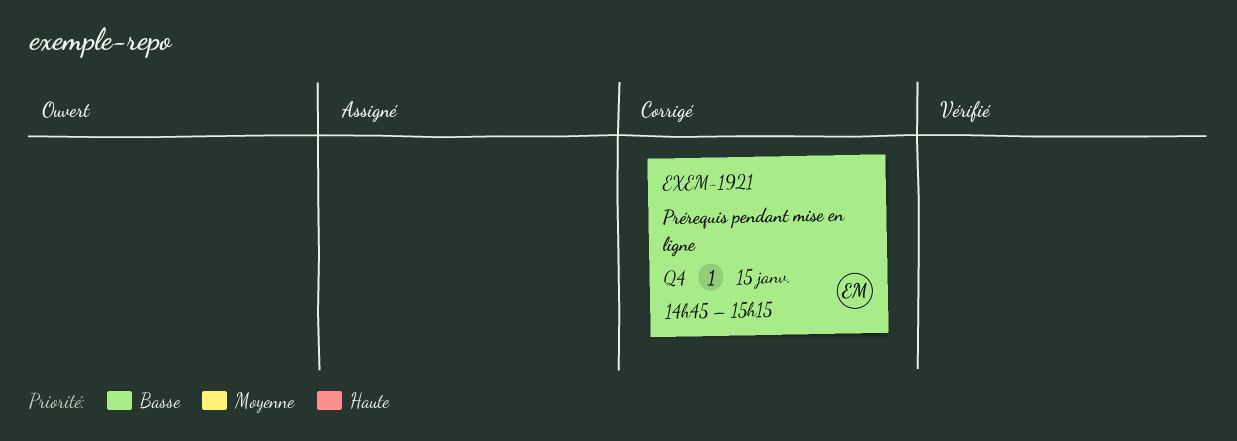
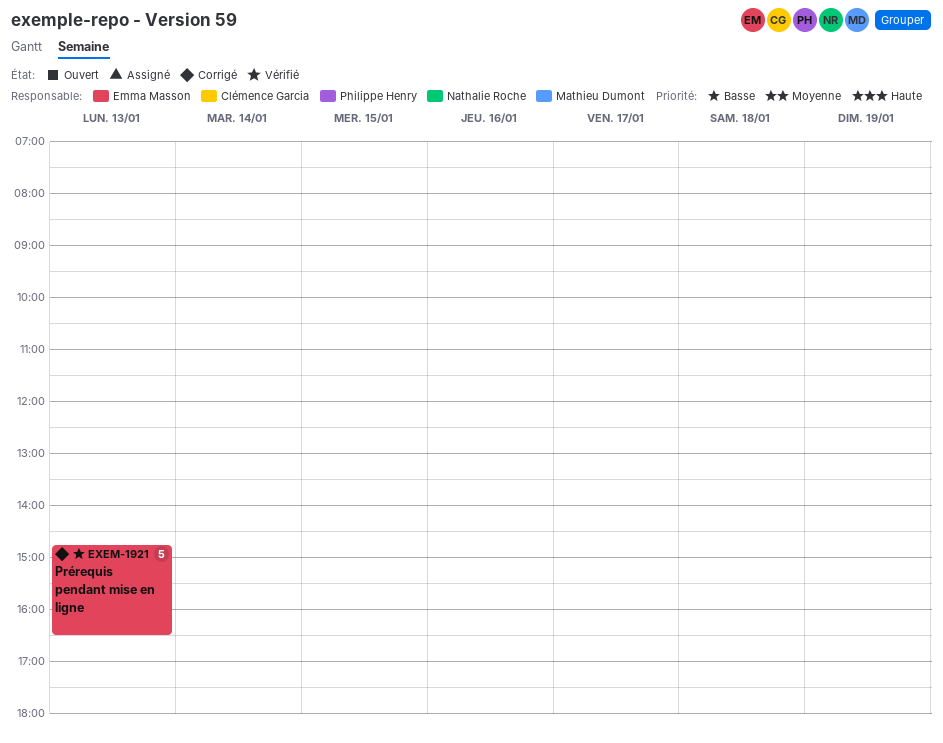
EXEM-1921, estimate: 1 -> 5
EXEM-1921, day: Jan 15 -> Jan 13
EXEM-1921, ends: 15:15 -> 16:30

